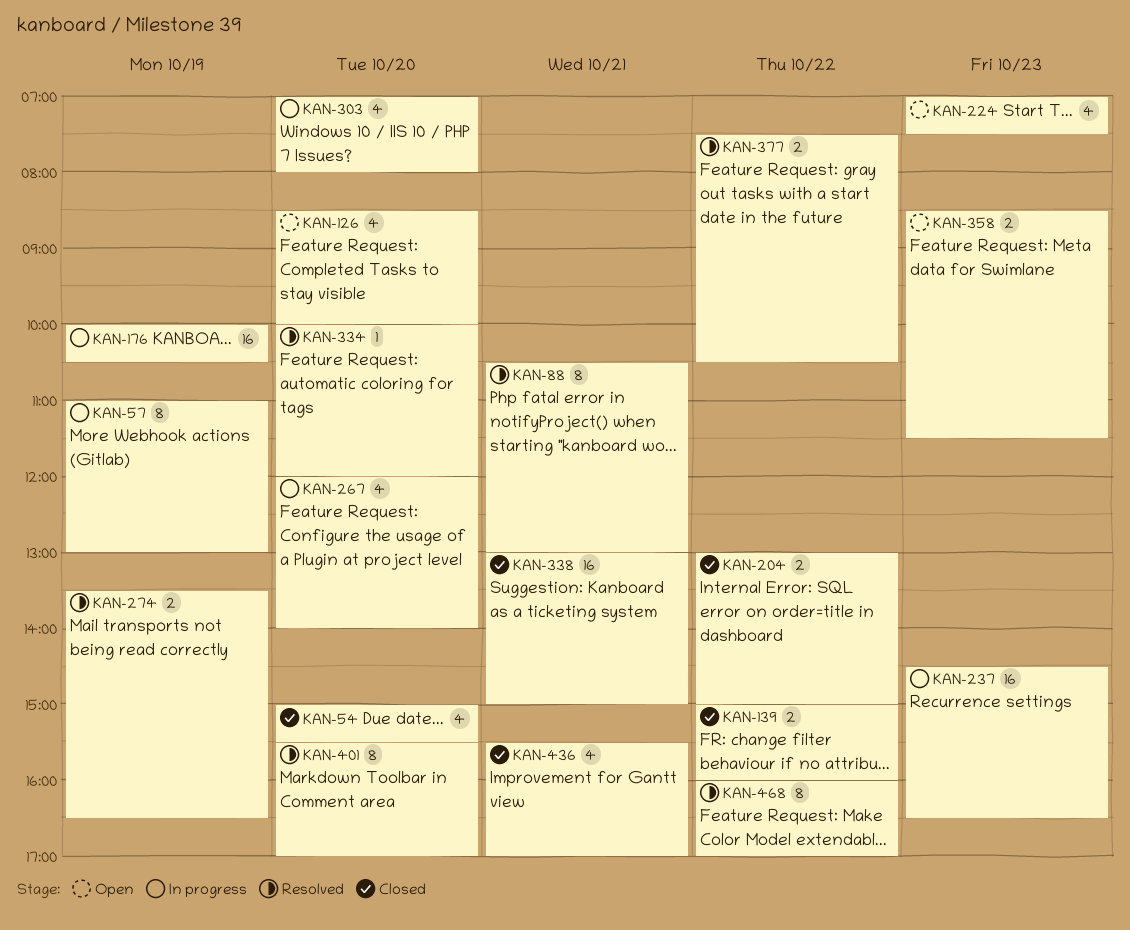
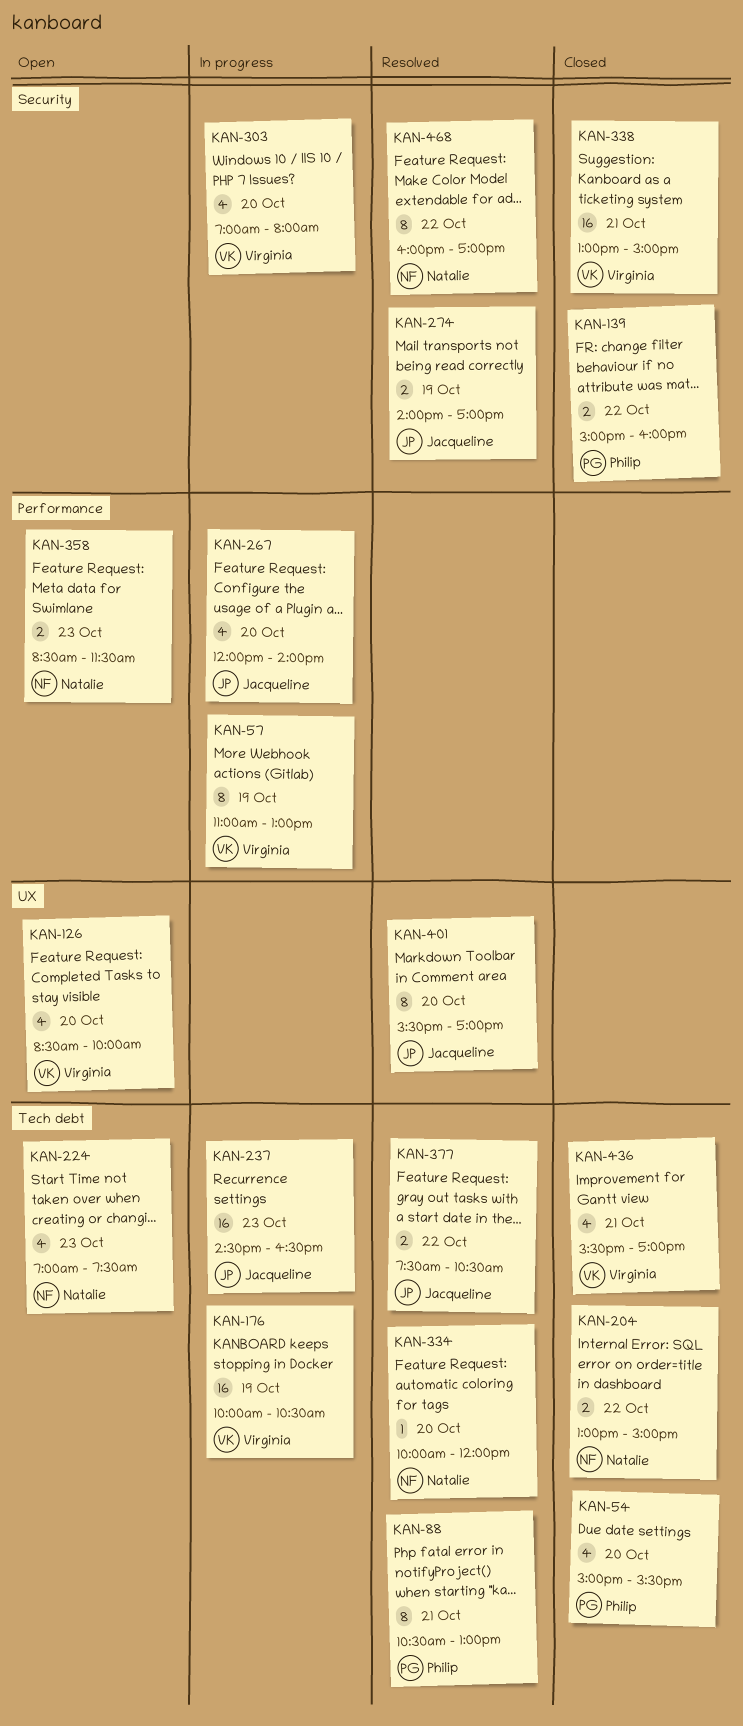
KAN-274, begins: 13:30 -> 14:00
KAN-274, ends: 16:30 -> 17:00

